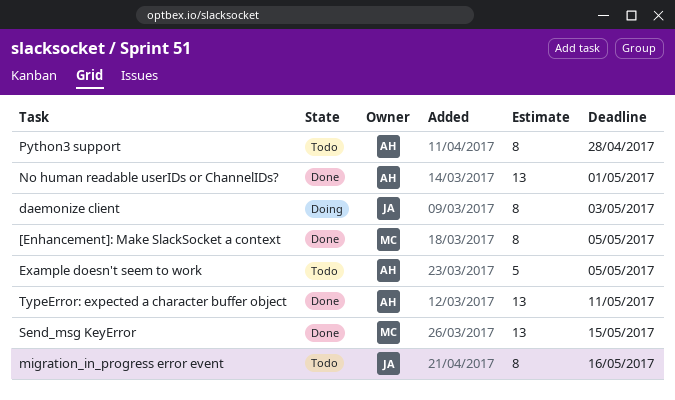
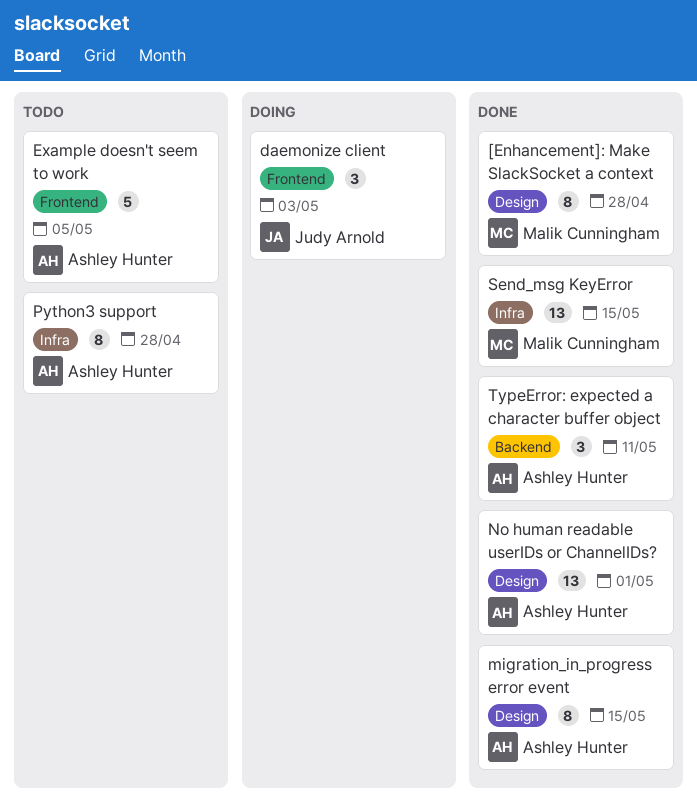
[Enhancement]: Make SlackSocket a context, due: May 5 -> Apr 28
daemonize client, estimate: 8 -> 3
migration_in_progress error event, status: Todo -> Done
migration_in_progress error event, owner: Judy Arnold -> Ashley Hunter
migration_in_progress error event, due: May 16 -> May 15
TypeError: expected a character buffer object, estimate: 13 -> 3

